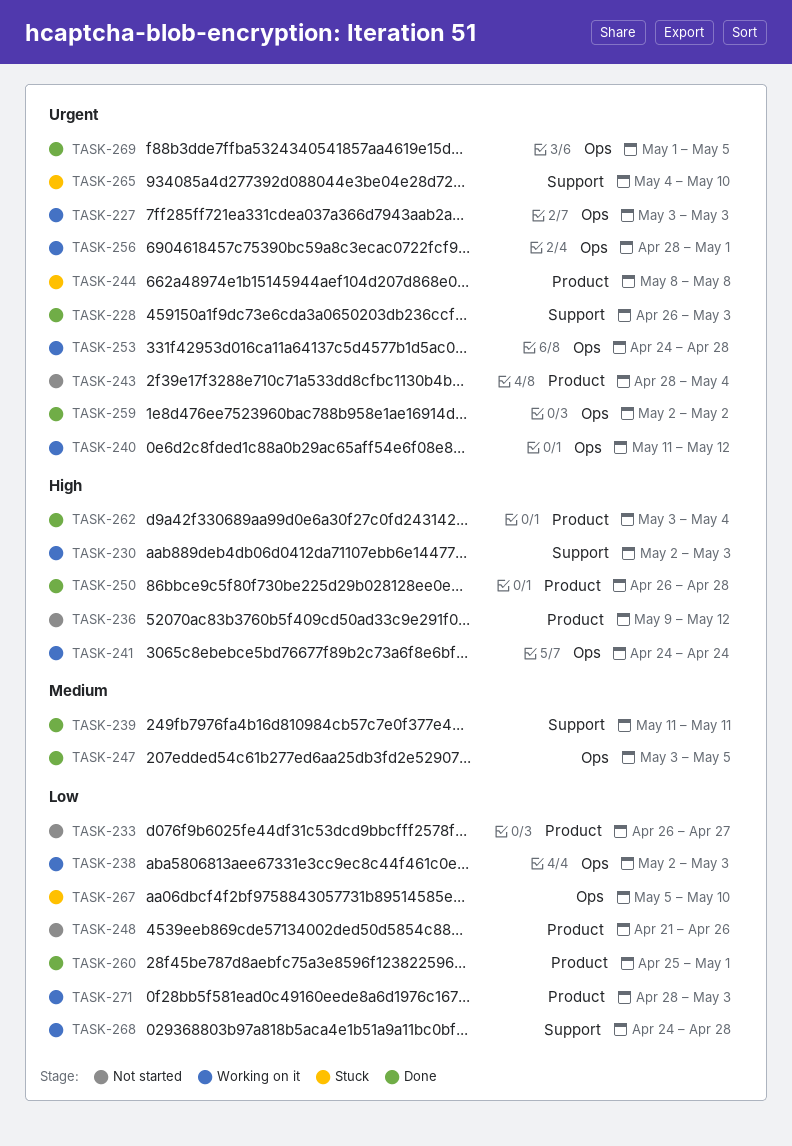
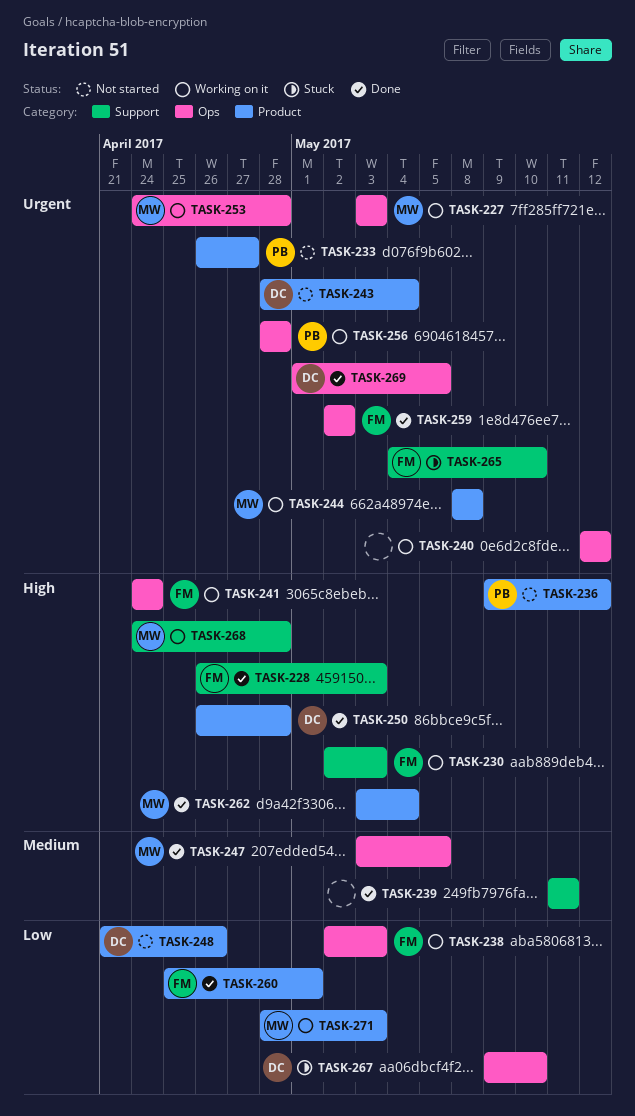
TASK-228, priority: Urgent -> High
TASK-233, priority: Low -> Urgent
TASK-240, start: May 11 -> May 12
TASK-244, status: Stuck -> Working on it
TASK-256, due: May 1 -> Apr 28
TASK-267, start: May 5 -> May 9
TASK-268, priority: Low -> High

